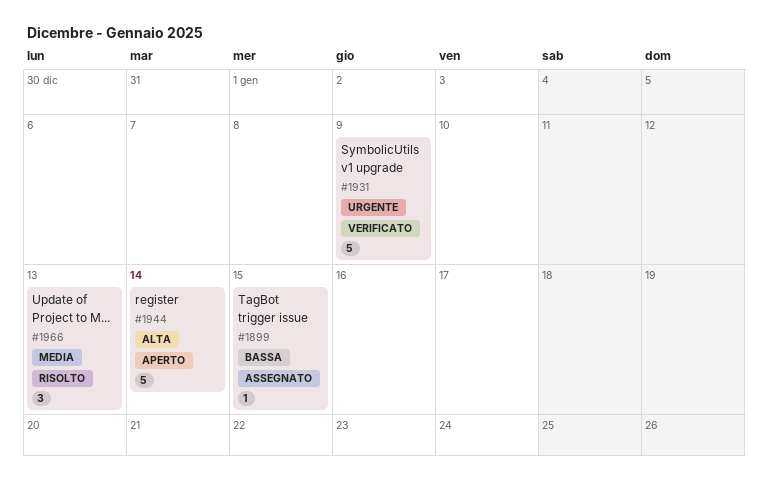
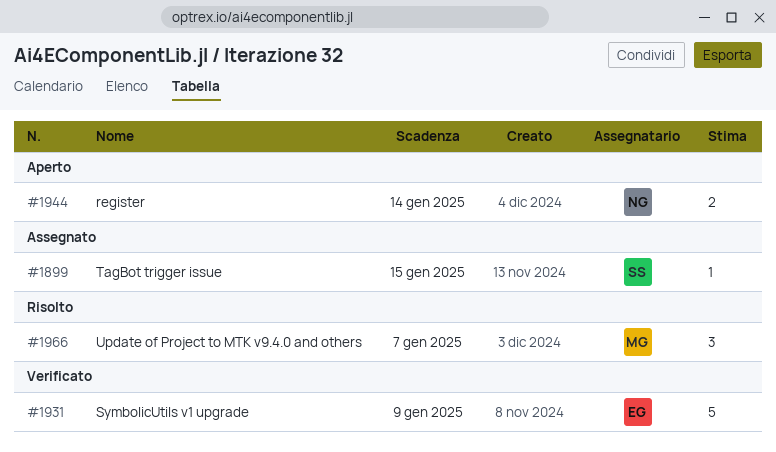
#1944, estimate: 5 -> 2
#1966, due: Jan 13 -> Jan 7

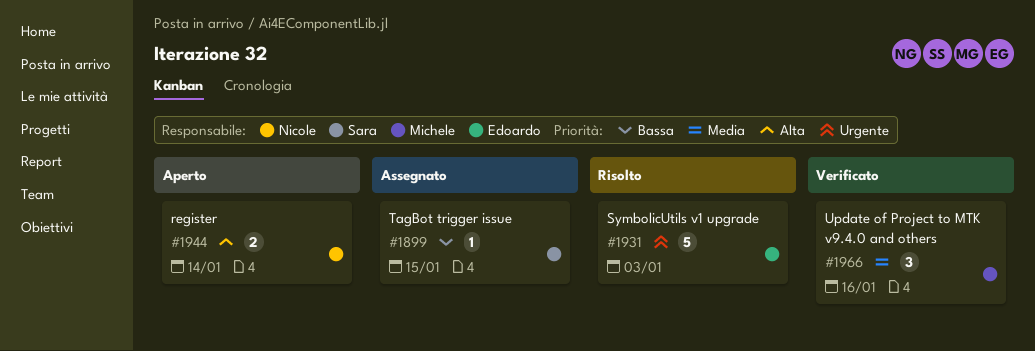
#1931, status: Verificato -> Risolto
#1931, due: Jan 9 -> Jan 3
#1966, status: Risolto -> Verificato
#1966, due: Jan 7 -> Jan 16

